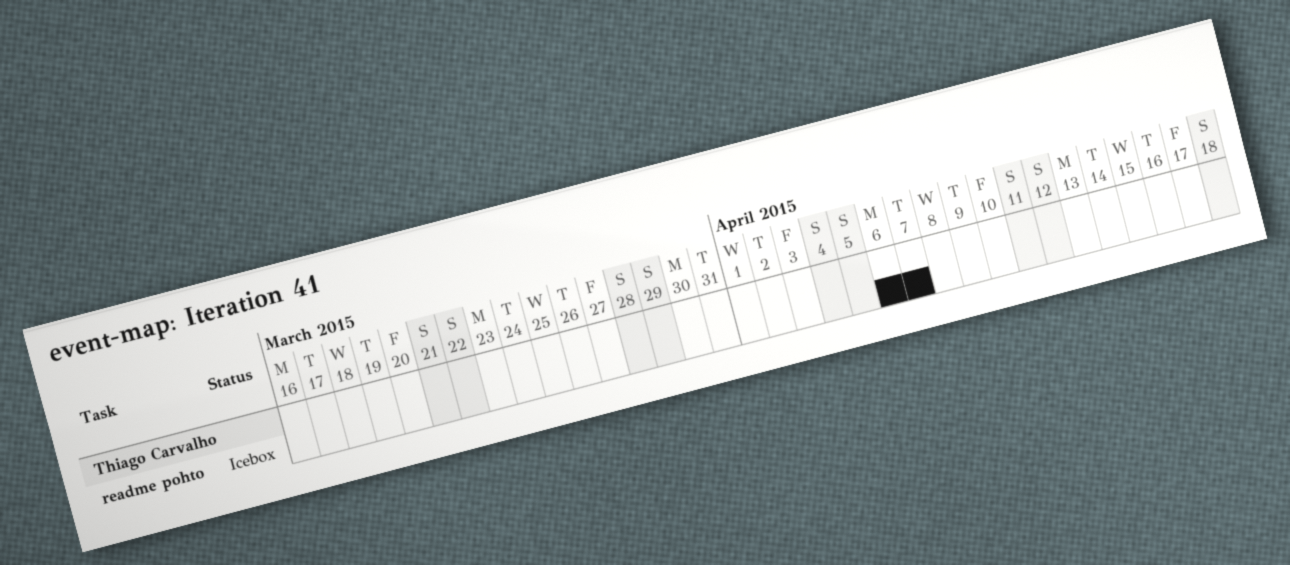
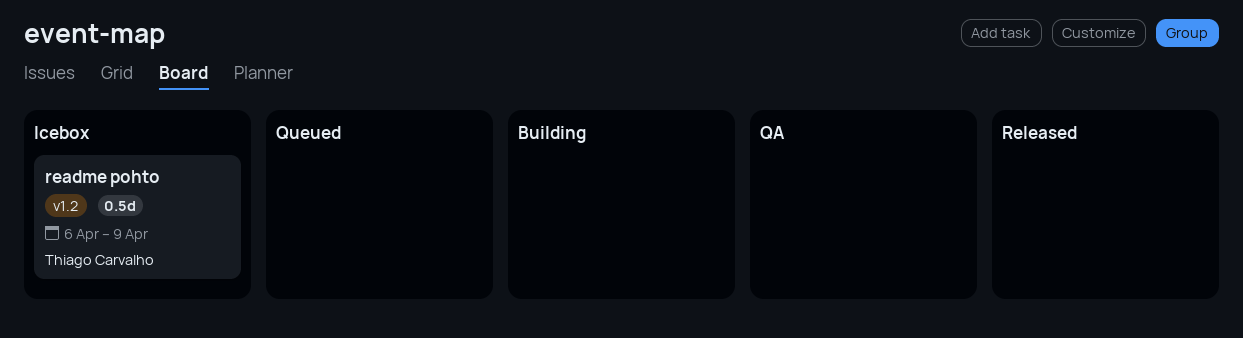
readme pohto, due: Apr 7 -> Apr 9

